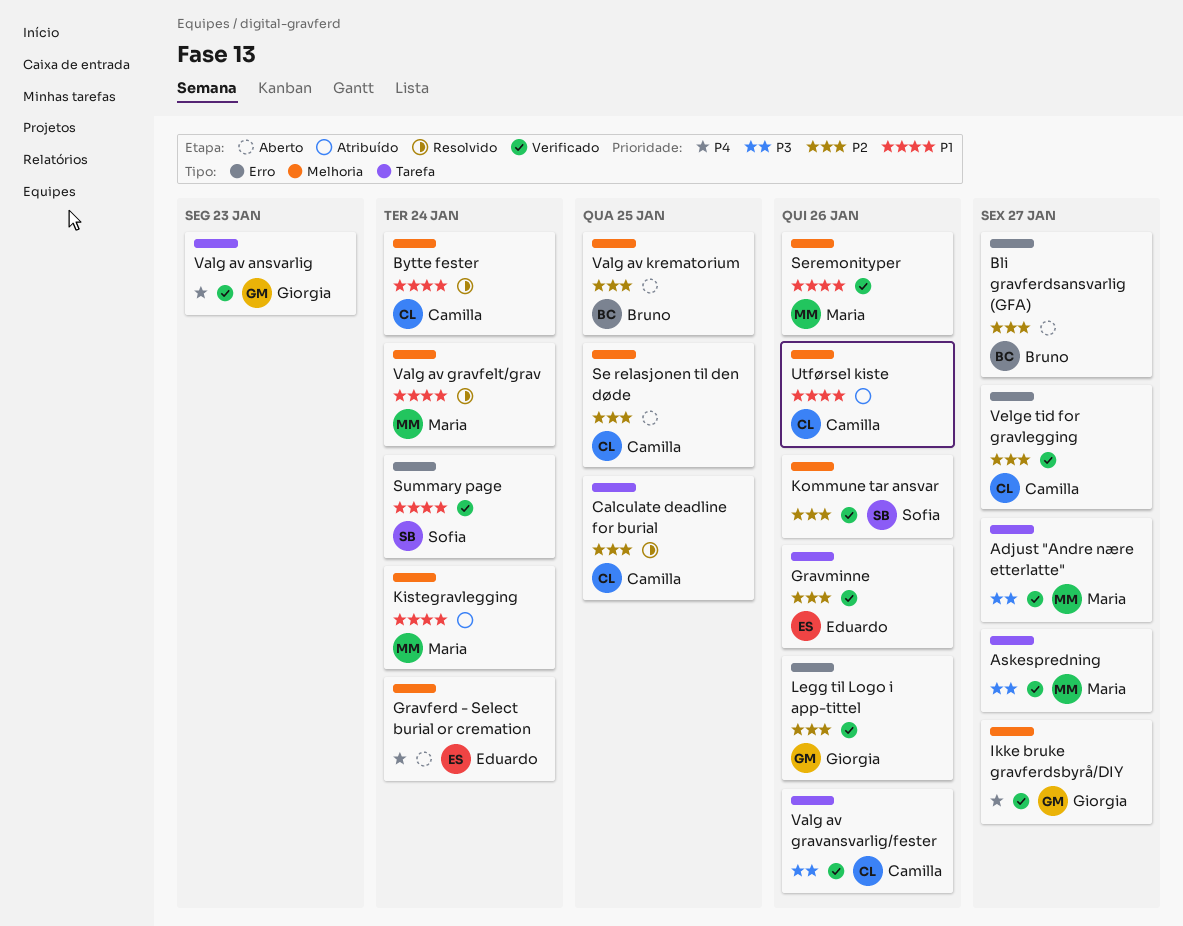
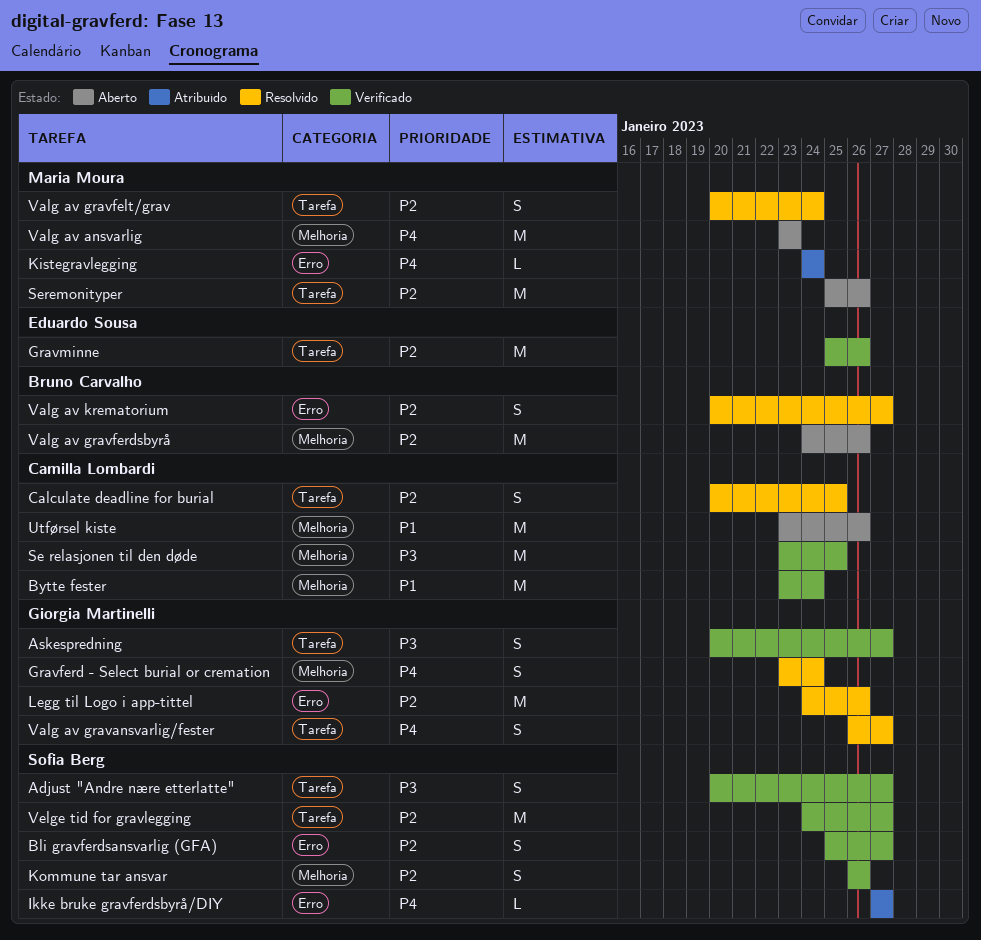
Adjust "Andre nære etterlatte", owner: Maria Moura -> Sofia Berg
Askespredning, owner: Maria Moura -> Giorgia Martinelli
Bli gravferdsansvarlig (GFA), status: Aberto -> Verificado
Bli gravferdsansvarlig (GFA), owner: Bruno Carvalho -> Sofia Berg
Bytte fester, status: Resolvido -> Verificado
Gravferd - Select burial or cremation, status: Aberto -> Resolvido
Gravferd - Select burial or cremation, owner: Eduardo Sousa -> Giorgia Martinelli
Ikke bruke gravferdsbyrå/DIY, status: Verificado -> Atribuído
Ikke bruke gravferdsbyrå/DIY, owner: Giorgia Martinelli -> Sofia Berg
Ikke bruke gravferdsbyrå/DIY, label: Melhoria -> Erro
Kistegravlegging, priority: P1 -> P4
Kistegravlegging, label: Melhoria -> Erro
Legg til Logo i app-tittel, status: Verificado -> Resolvido
Se relasjonen til den døde, status: Aberto -> Verificado
Se relasjonen til den døde, priority: P2 -> P3
Seremonityper, status: Verificado -> Aberto
Seremonityper, priority: P1 -> P2
Seremonityper, label: Melhoria -> Tarefa
Summary page: present -> none
Utførsel kiste, status: Atribuído -> Aberto
Valg av ansvarlig, status: Verificado -> Aberto
Valg av ansvarlig, owner: Giorgia Martinelli -> Maria Moura
Valg av ansvarlig, label: Tarefa -> Melhoria
Valg av gravansvarlig/fester, status: Verificado -> Resolvido
Valg av gravansvarlig/fester, owner: Camilla Lombardi -> Giorgia Martinelli
Valg av gravansvarlig/fester, priority: P3 -> P4
Valg av gravansvarlig/fester, due: Jan 26 -> Jan 27
Valg av gravfelt/grav, priority: P1 -> P2
Valg av gravfelt/grav, label: Melhoria -> Tarefa
Valg av gravferdsbyrå: none -> present
Valg av krematorium, status: Aberto -> Resolvido
Valg av krematorium, label: Melhoria -> Erro
Valg av krematorium, due: Jan 25 -> Jan 27
Velge tid for gravlegging, owner: Camilla Lombardi -> Sofia Berg
Velge tid for gravlegging, label: Erro -> Tarefa

